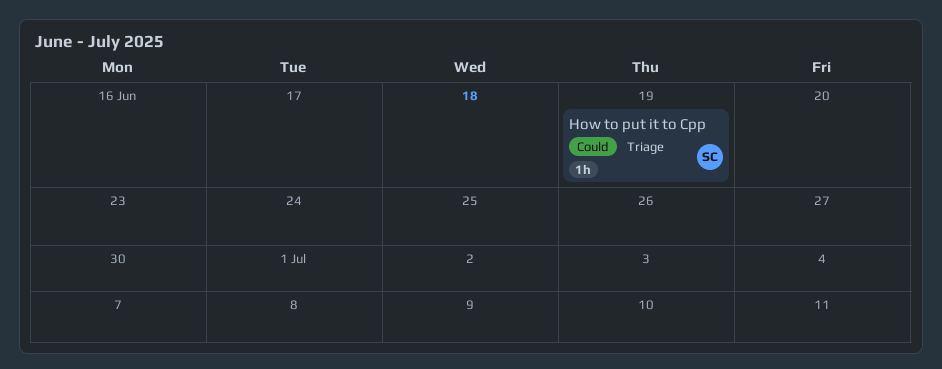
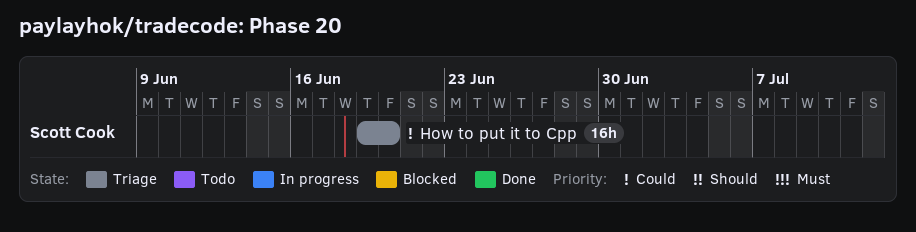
How to put it to Cpp, estimate: 1h -> 16h
How to put it to Cpp, due: Jun 19 -> Jun 20

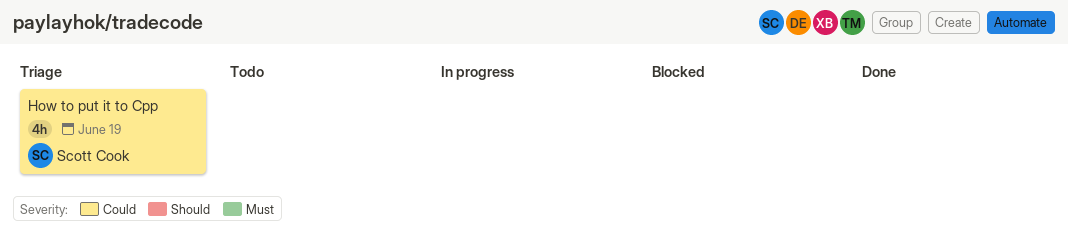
How to put it to Cpp, estimate: 16h -> 4h
How to put it to Cpp, due: Jun 20 -> Jun 19

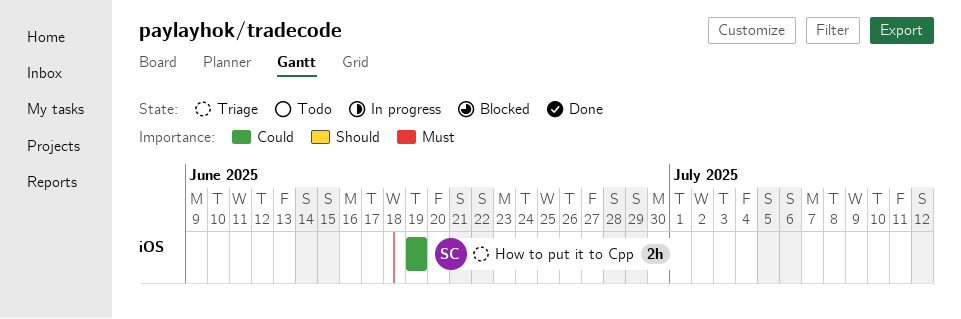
How to put it to Cpp, estimate: 4h -> 2h

